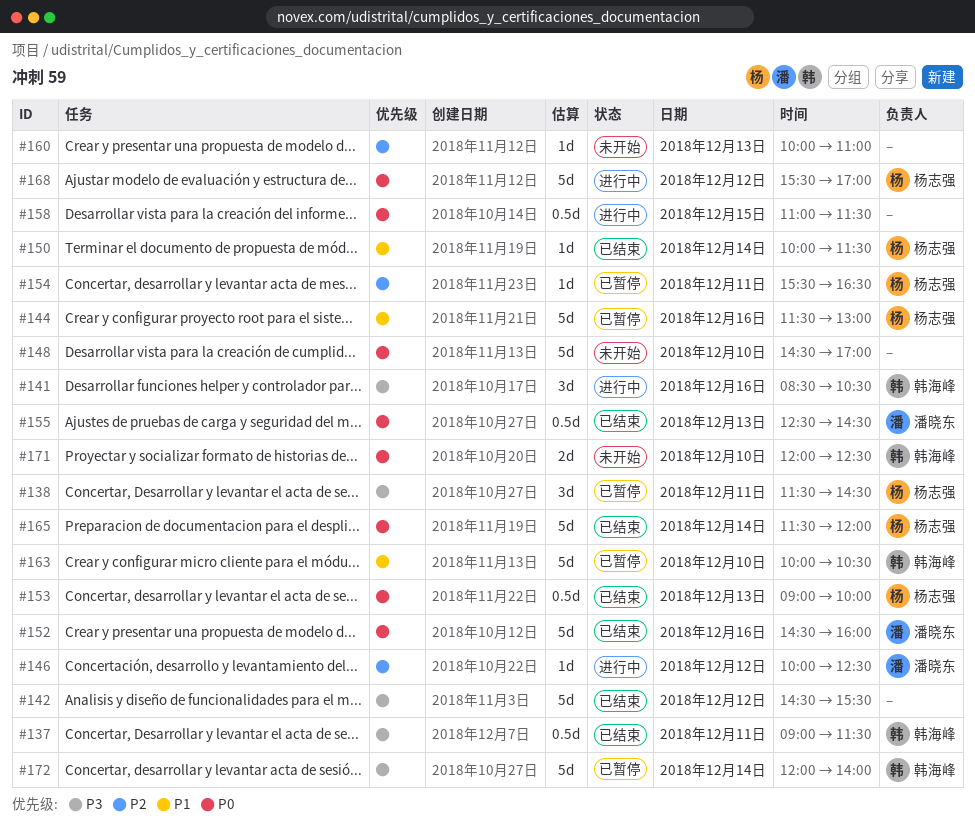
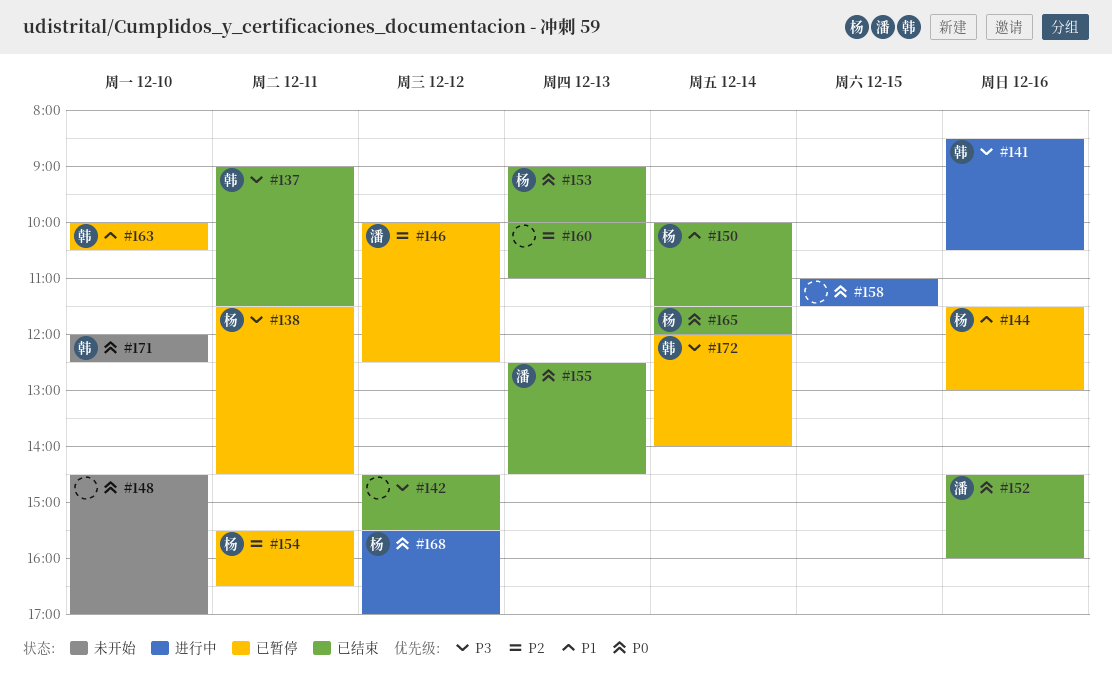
#146, status: 进行中 -> 已暂停
#160, status: 未开始 -> 已结束

